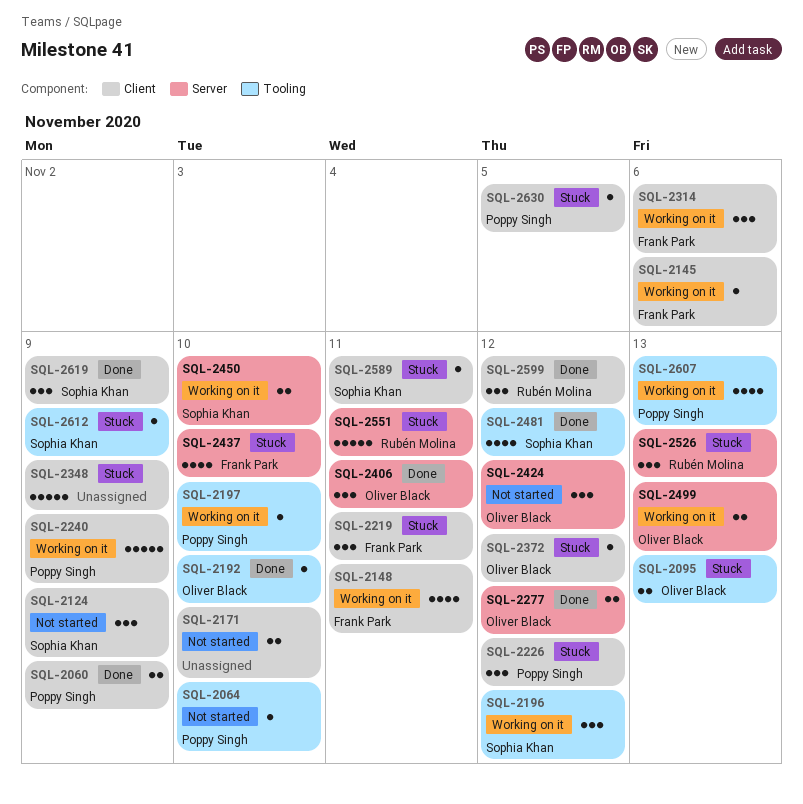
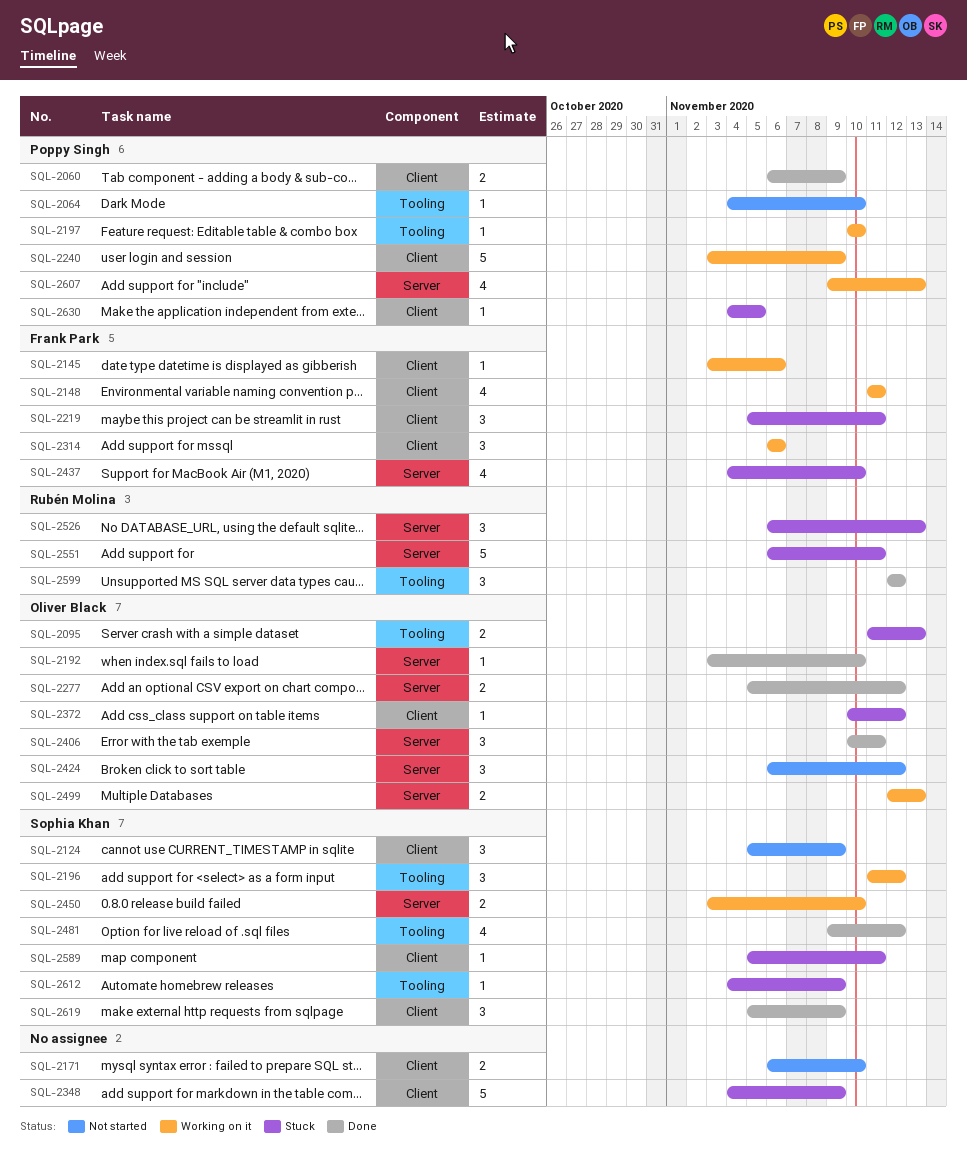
SQL-2192, label: Tooling -> Server
SQL-2226: present -> none
SQL-2599, label: Client -> Tooling
SQL-2607, label: Tooling -> Server

